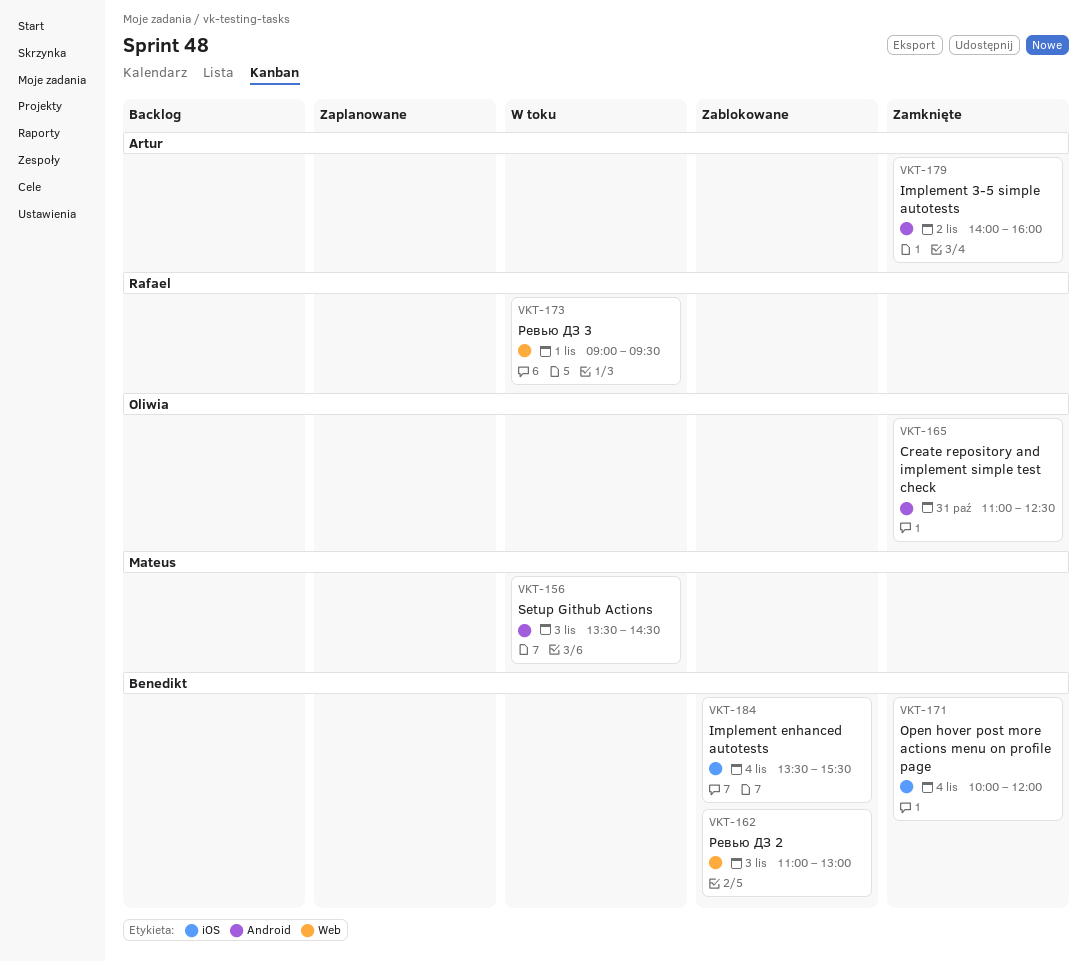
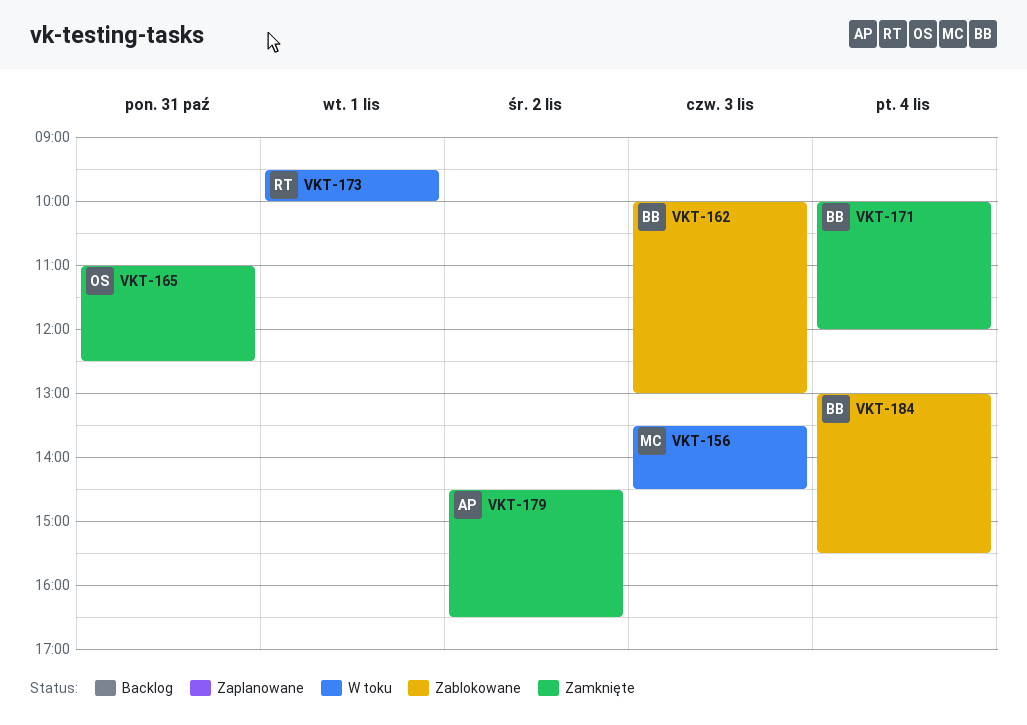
VKT-162, begins: 11:00 -> 10:00
VKT-173, begins: 09:00 -> 09:30
VKT-173, ends: 09:30 -> 10:00
VKT-179, begins: 14:00 -> 14:30
VKT-179, ends: 16:00 -> 16:30
VKT-184, begins: 13:30 -> 13:00

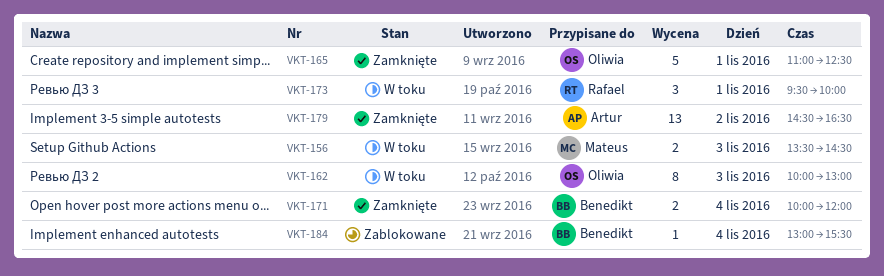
VKT-162, status: Zablokowane -> W toku
VKT-162, owner: Benedikt -> Oliwia
VKT-165, day: Oct 31 -> Nov 1

